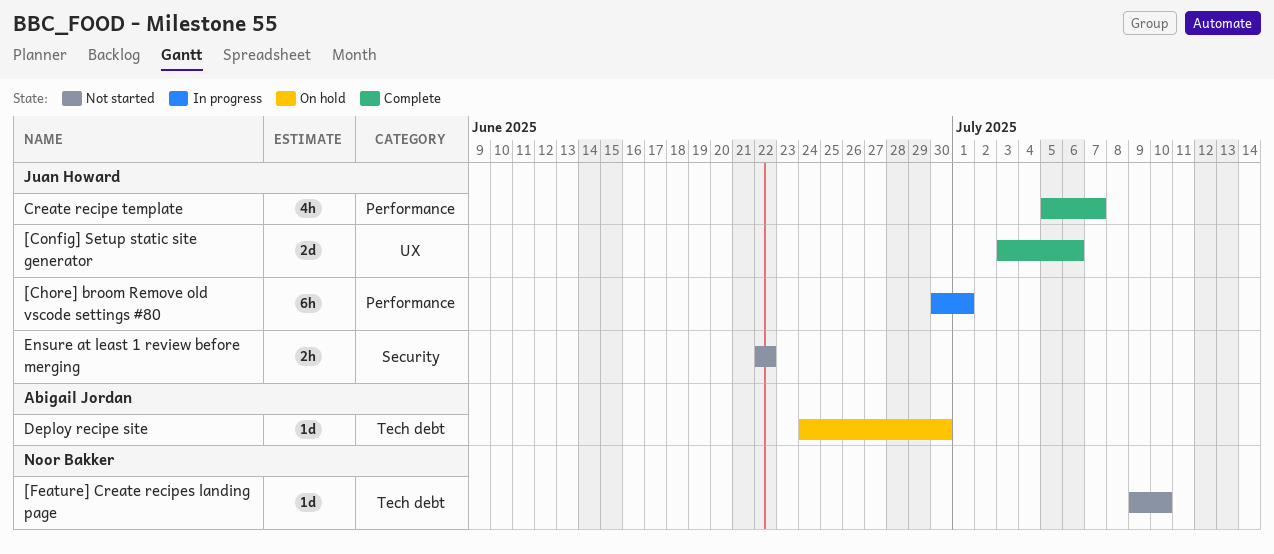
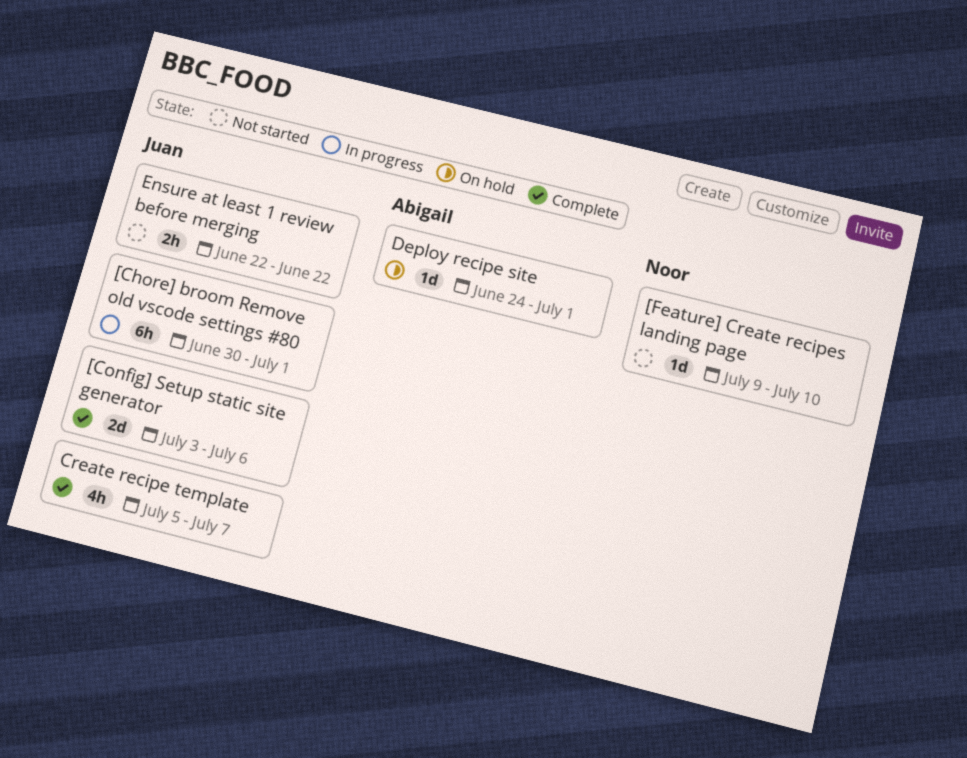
Deploy recipe site, due: Jun 30 -> Jul 1

